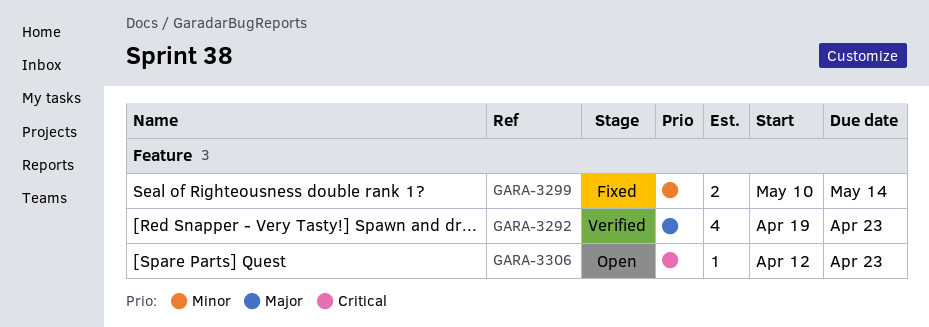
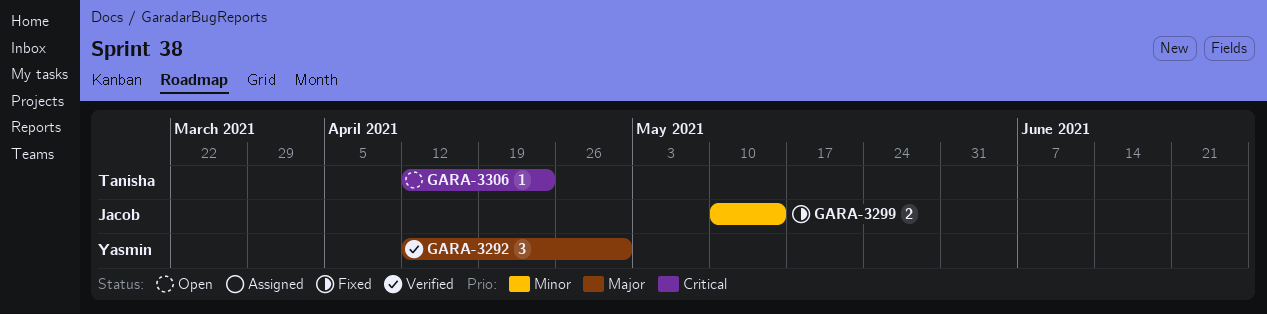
GARA-3292, estimate: 4 -> 3
GARA-3292, start: Apr 19 -> Apr 12
GARA-3292, due: Apr 23 -> Apr 30

